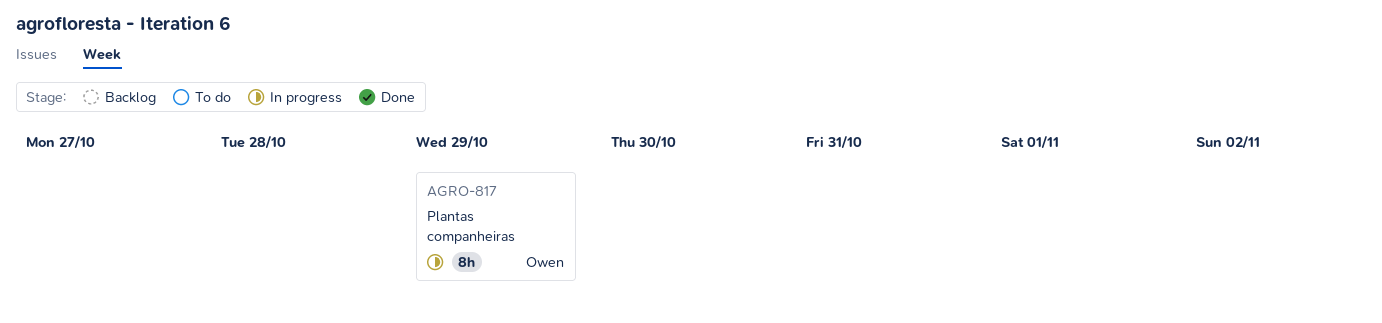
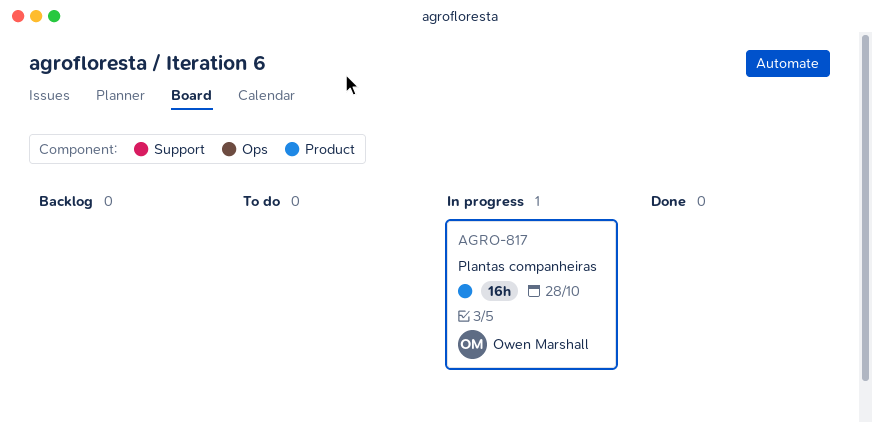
AGRO-817, estimate: 8h -> 16h
AGRO-817, due: Oct 29 -> Oct 28

